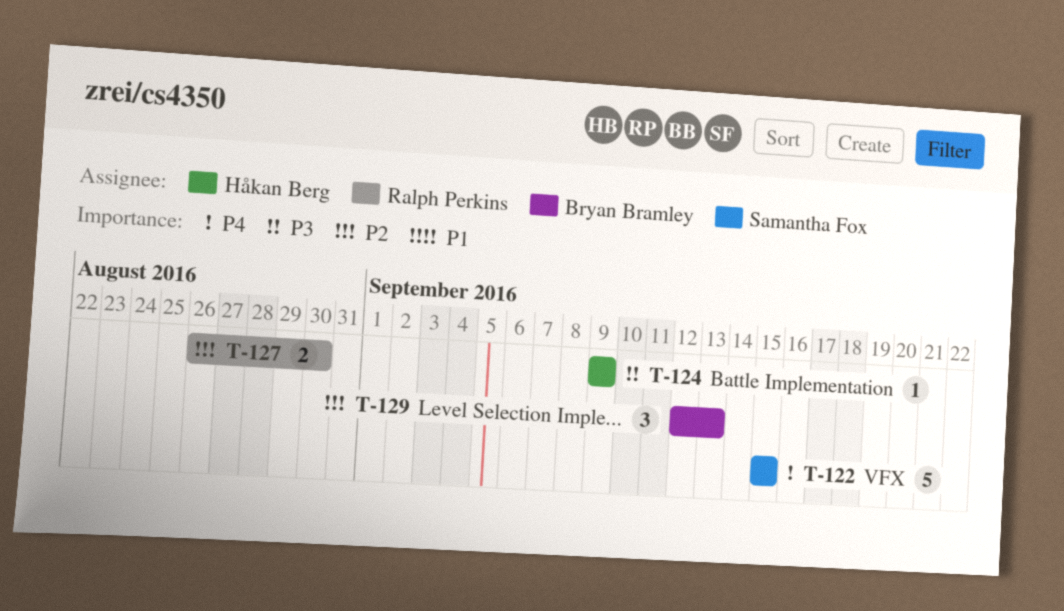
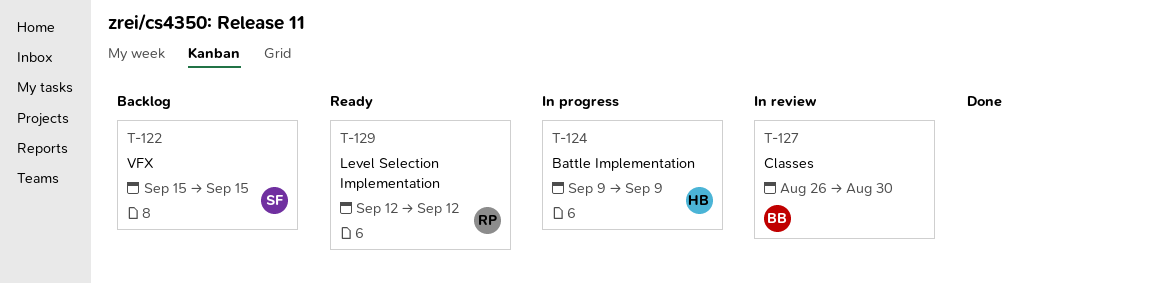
T-127, owner: Ralph Perkins -> Bryan Bramley
T-129, owner: Bryan Bramley -> Ralph Perkins
T-129, due: Sep 13 -> Sep 12

